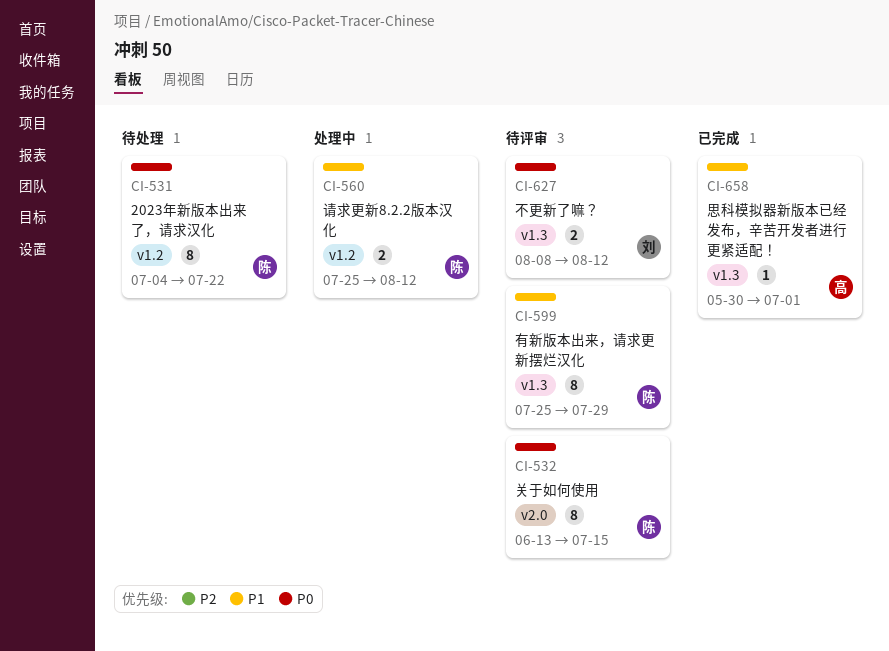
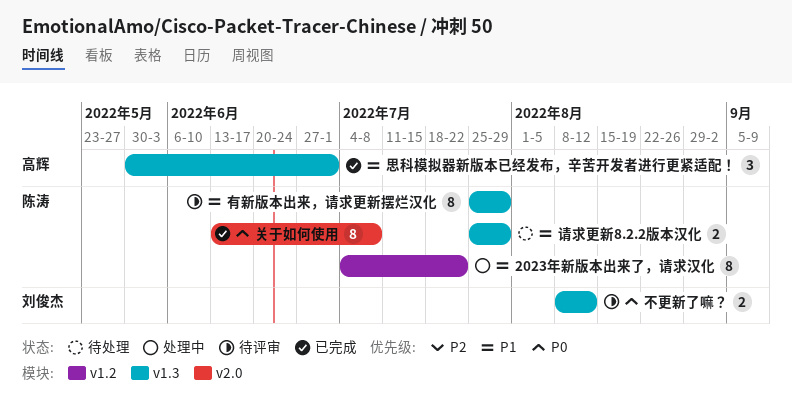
2023年新版本出来了，请求汉化, status: 待处理 -> 处理中
2023年新版本出来了，请求汉化, priority: P0 -> P1
关于如何使用, status: 待评审 -> 已完成
关于如何使用, due: Jul 15 -> Jul 8
思科模拟器新版本已经发布，辛苦开发者进行更紧适配！, estimate: 1 -> 3
请求更新8.2.2版本汉化, status: 处理中 -> 待处理
请求更新8.2.2版本汉化, label: v1.2 -> v1.3
请求更新8.2.2版本汉化, due: Aug 12 -> Jul 29

